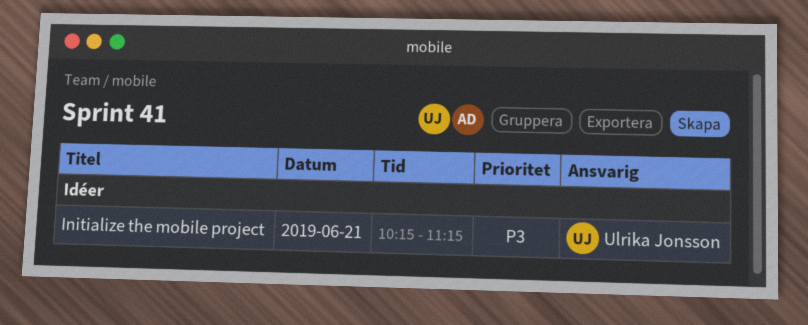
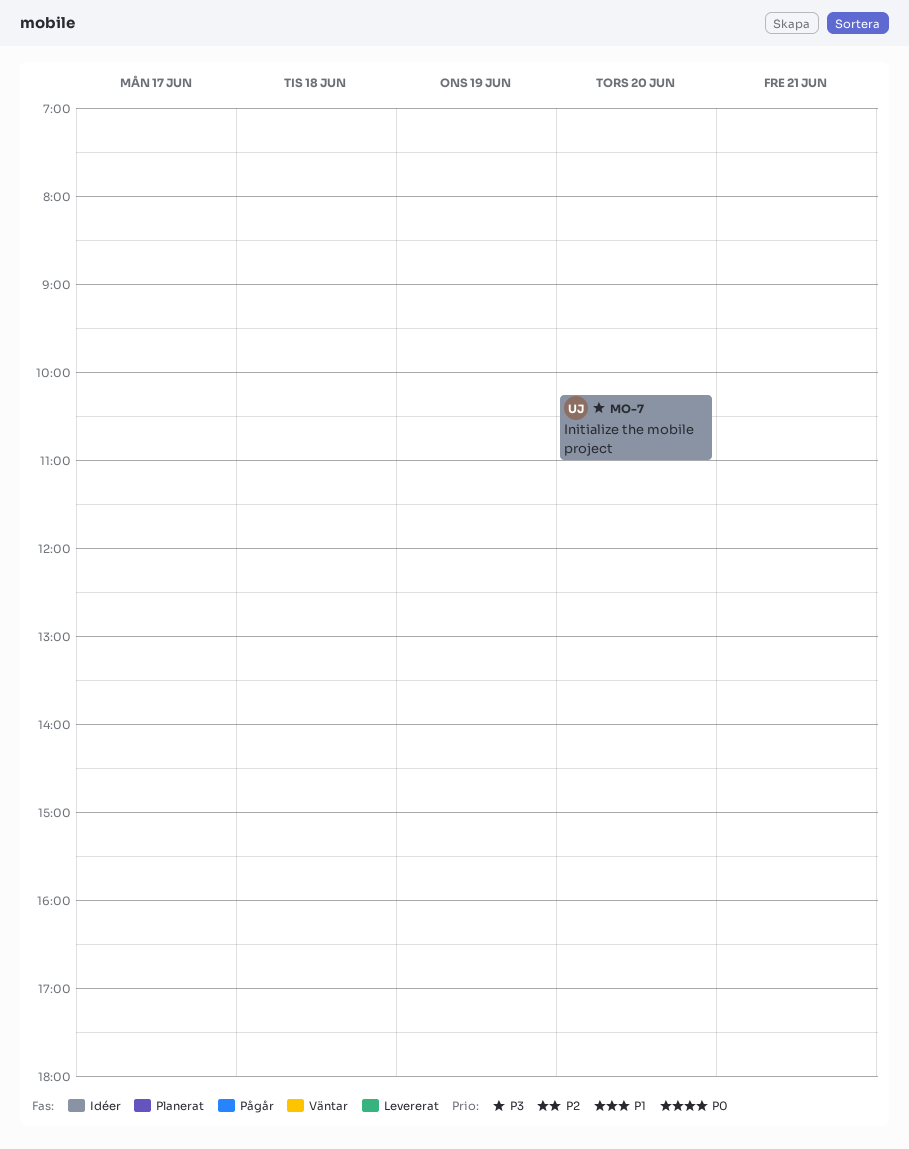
Initialize the mobile project, day: Jun 21 -> Jun 20
Initialize the mobile project, ends: 11:15 -> 11:00

